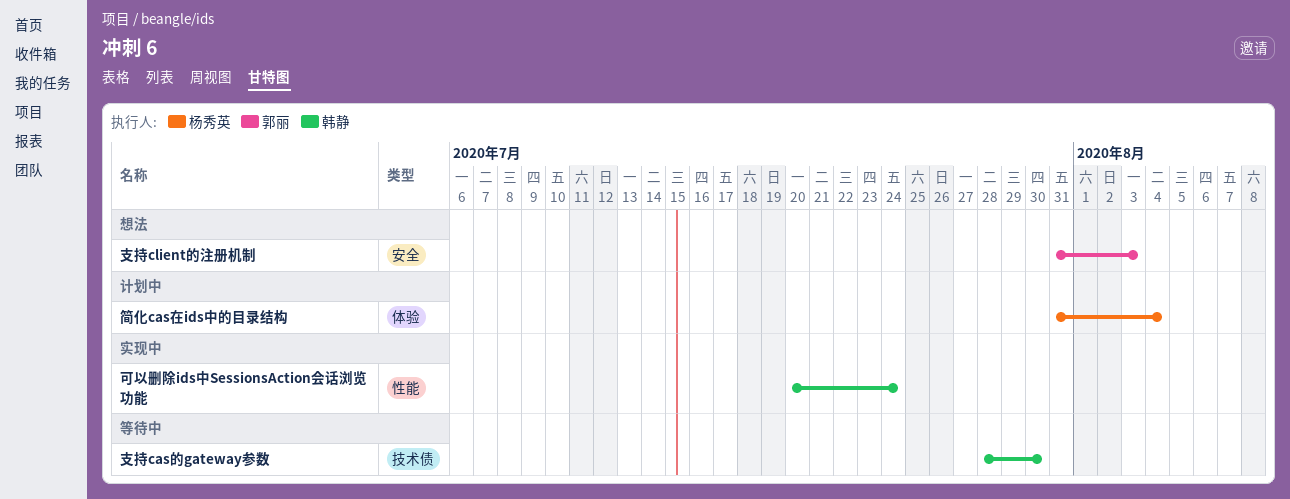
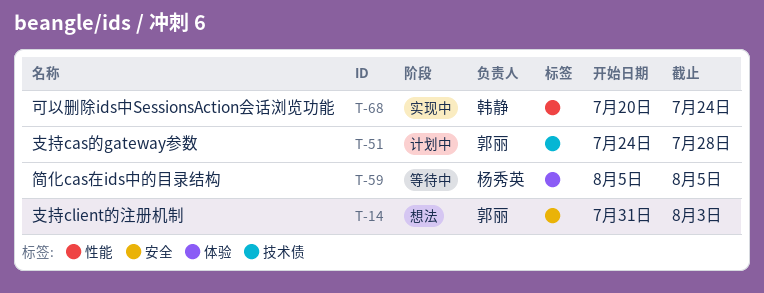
支持cas的gateway参数, status: 等待中 -> 计划中
支持cas的gateway参数, owner: 韩静 -> 郭丽
支持cas的gateway参数, start: Jul 28 -> Jul 24
支持cas的gateway参数, due: Jul 30 -> Jul 28
简化cas在ids中的目录结构, status: 计划中 -> 等待中
简化cas在ids中的目录结构, start: Jul 31 -> Aug 5
简化cas在ids中的目录结构, due: Aug 4 -> Aug 5

